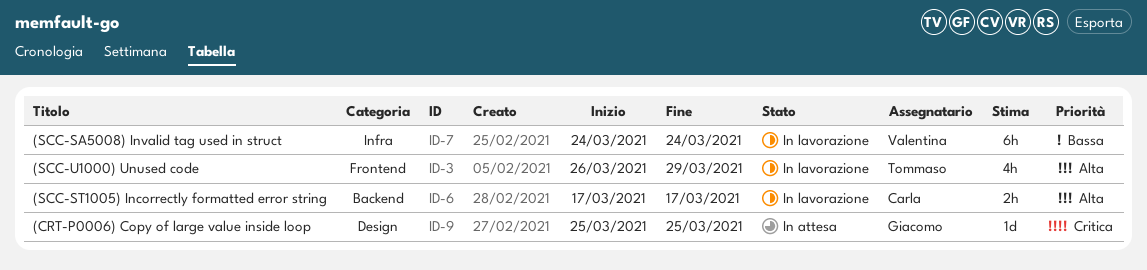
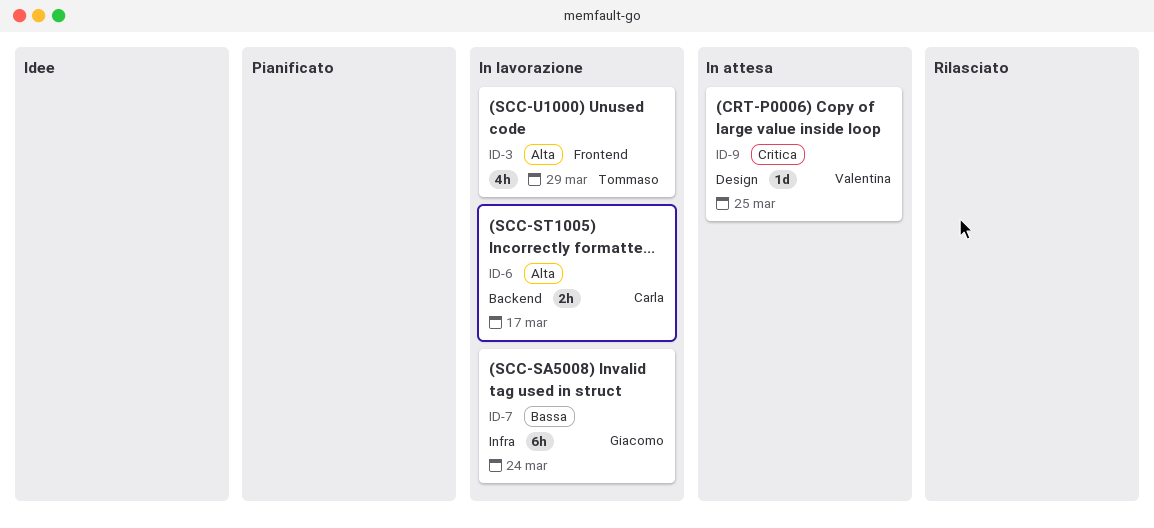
ID-7, owner: Valentina -> Giacomo
ID-9, owner: Giacomo -> Valentina

